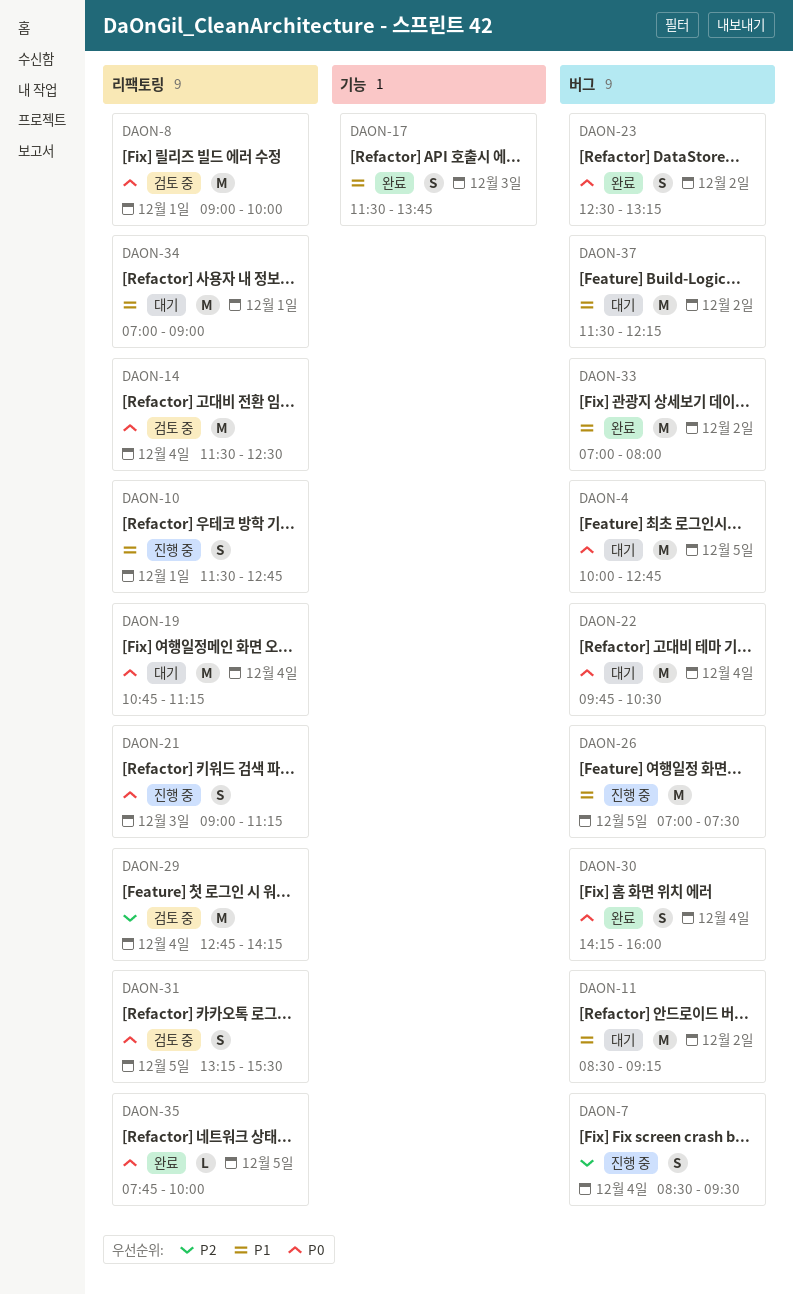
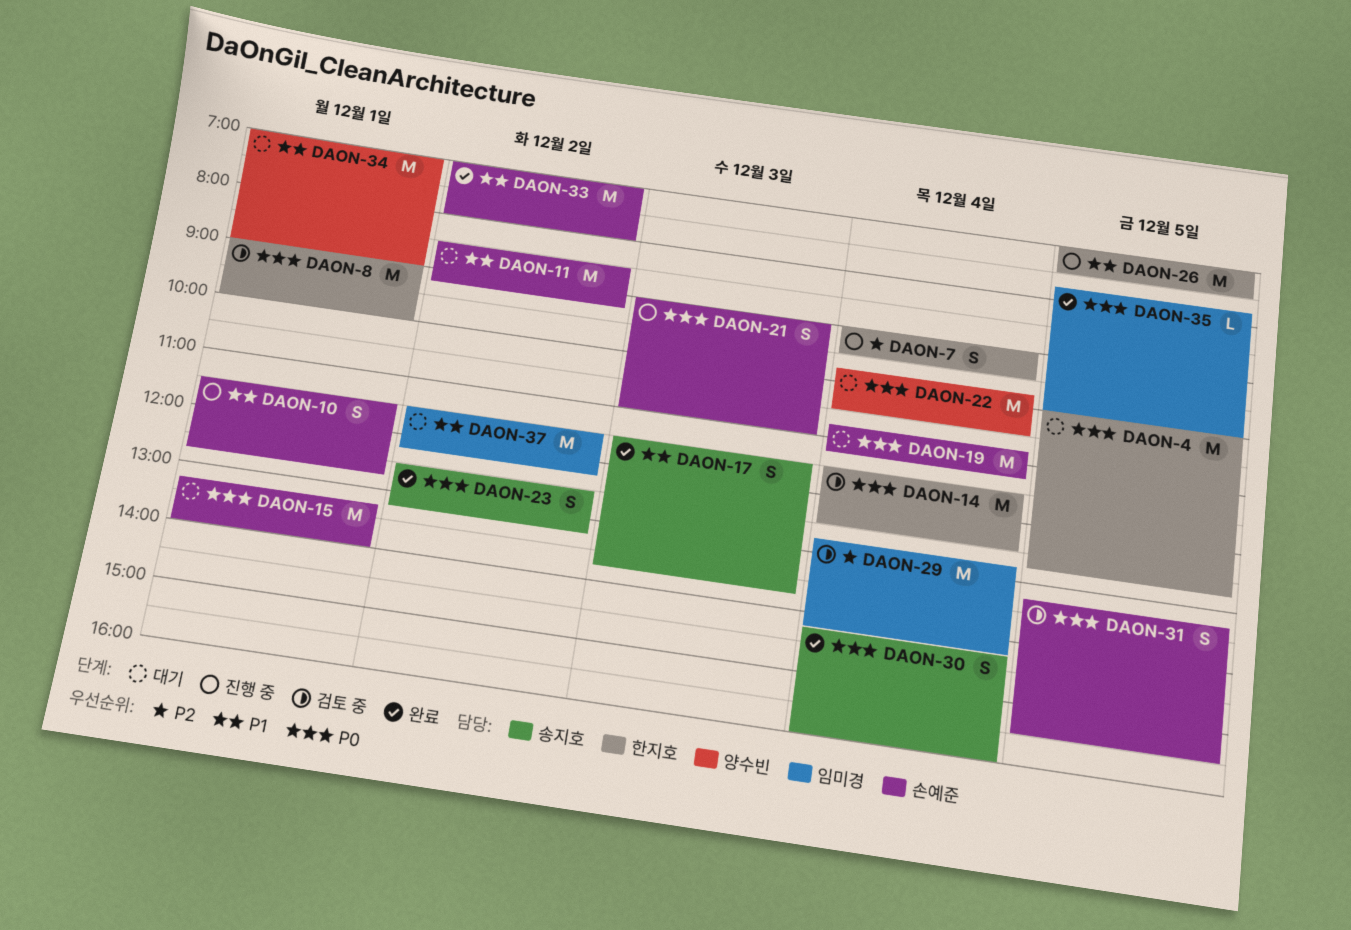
DAON-7, begins: 08:30 -> 09:00
DAON-15: none -> present
DAON-21, ends: 11:15 -> 11:00

